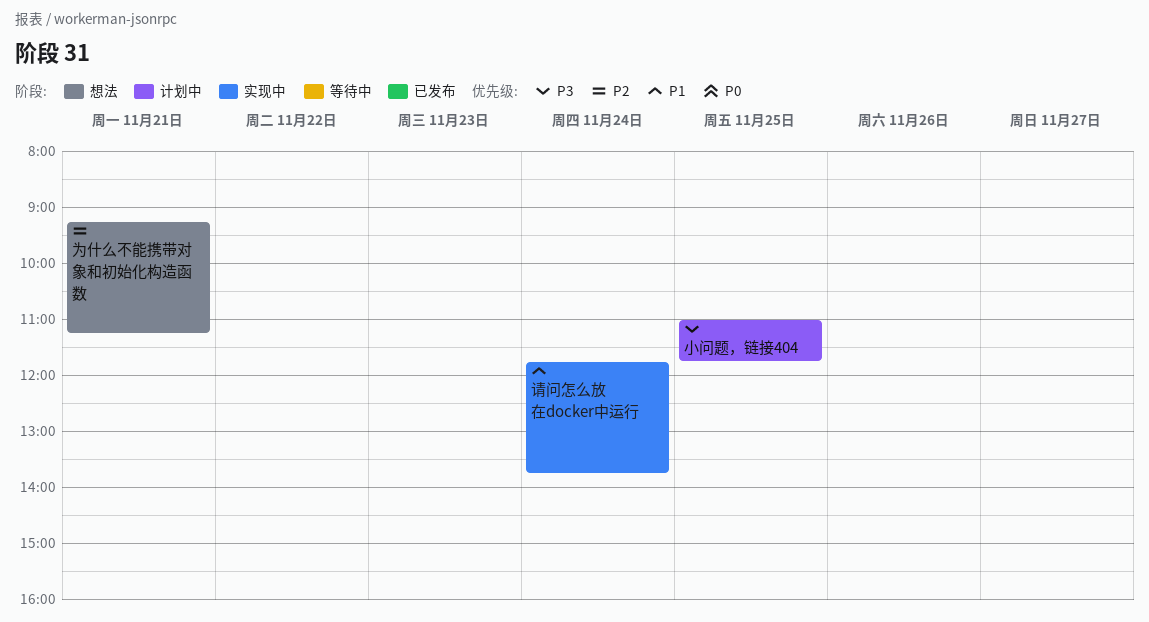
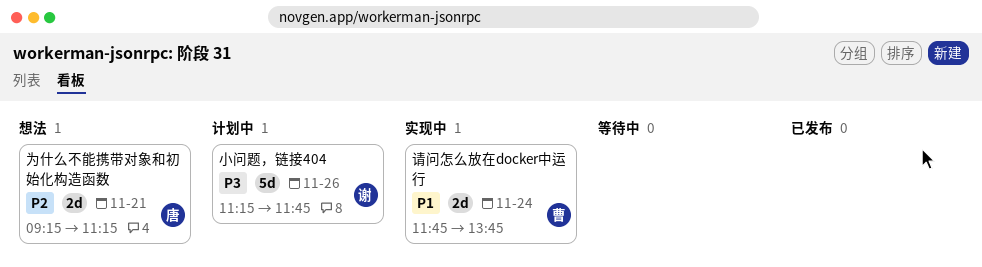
小问题，链接404, day: Nov 25 -> Nov 26
小问题，链接404, begins: 11:00 -> 11:15

